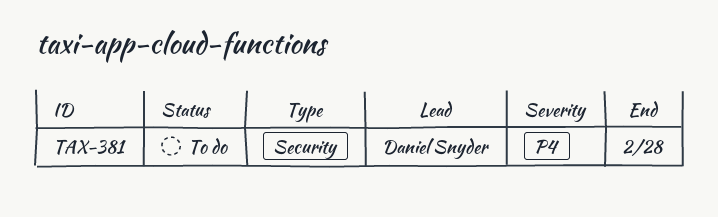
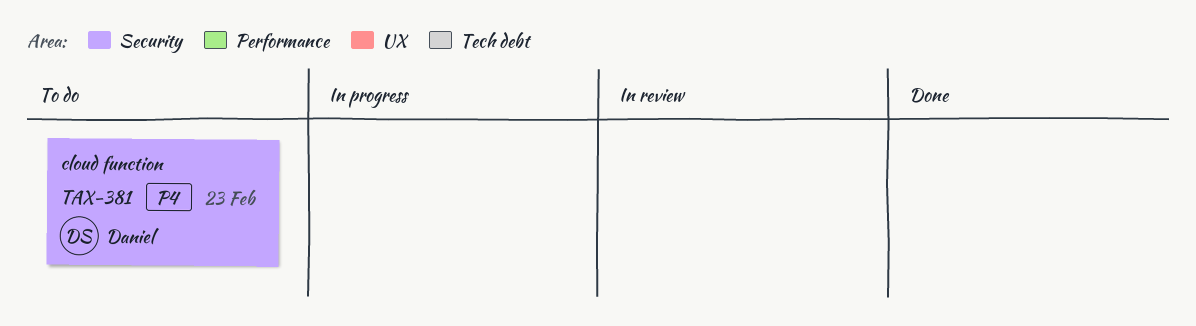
TAX-381, due: Feb 28 -> Feb 23

